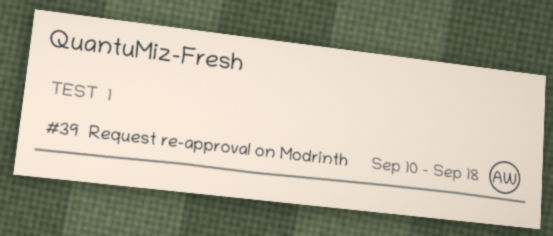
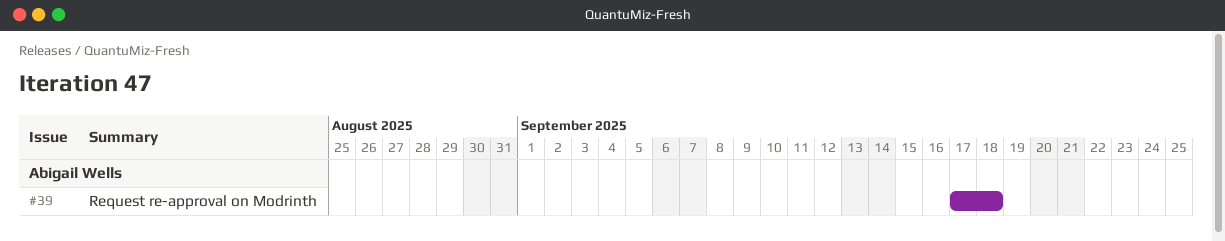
#39, start: Sep 10 -> Sep 17

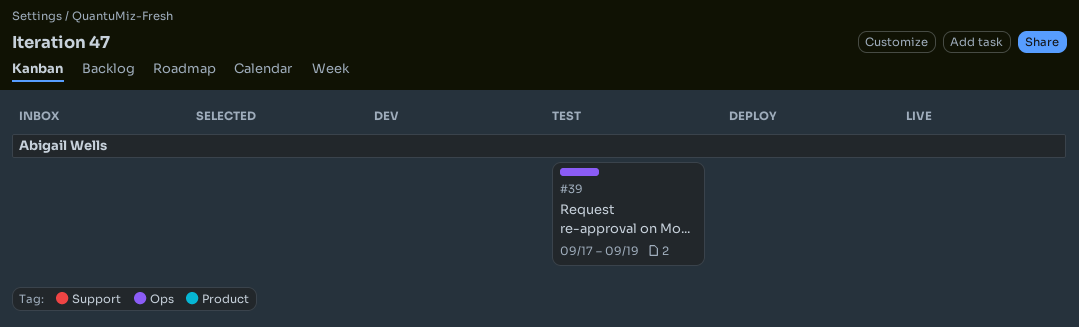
#39, due: Sep 18 -> Sep 19

